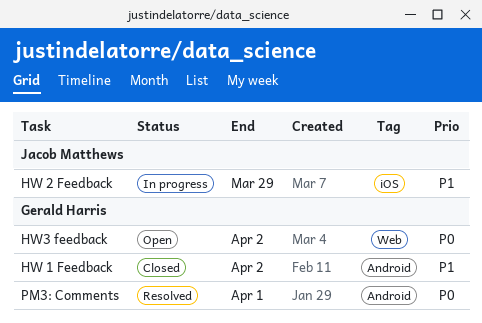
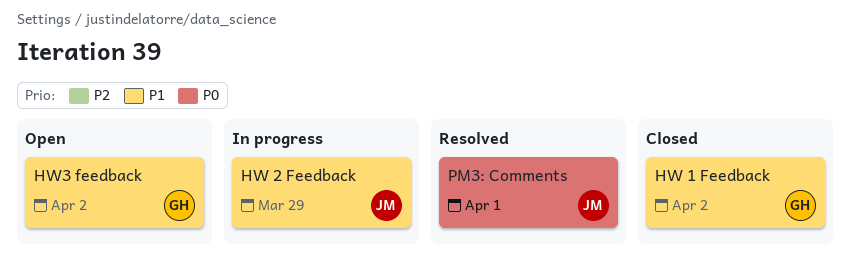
HW3 feedback, priority: P0 -> P1
PM3: Comments, owner: Gerald Harris -> Jacob Matthews

